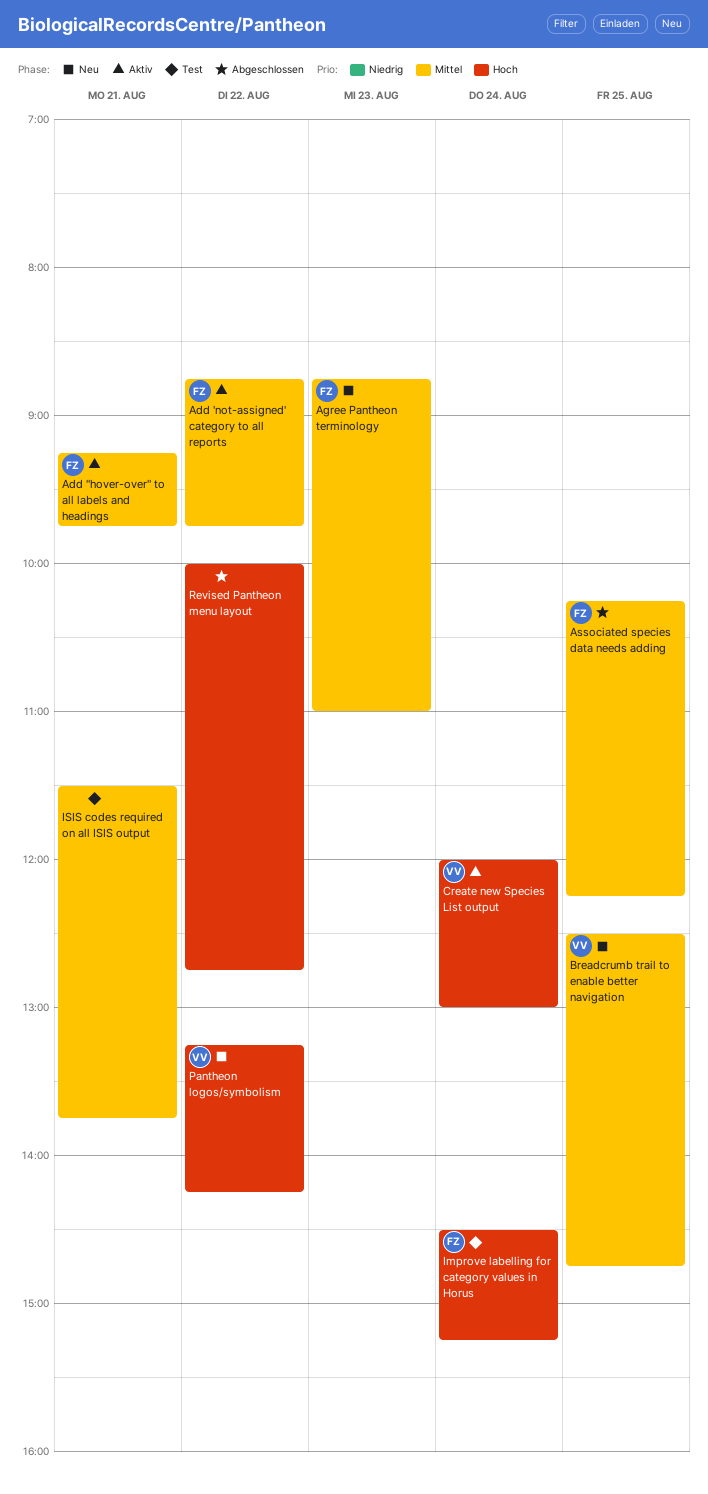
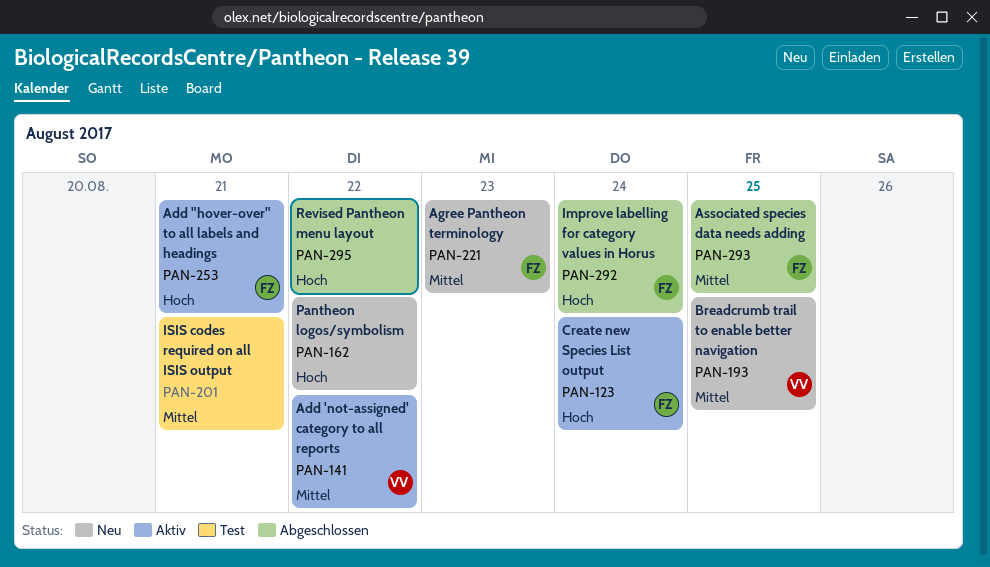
Add "hover-over" to all labels and headings, priority: Mittel -> Hoch
Add 'not-assigned' category to all reports, owner: FZ -> VV
Create new Species List output, owner: VV -> FZ
Improve labelling for category values in Horus, status: Test -> Abgeschlossen
Pantheon logos/symbolism, owner: VV -> none

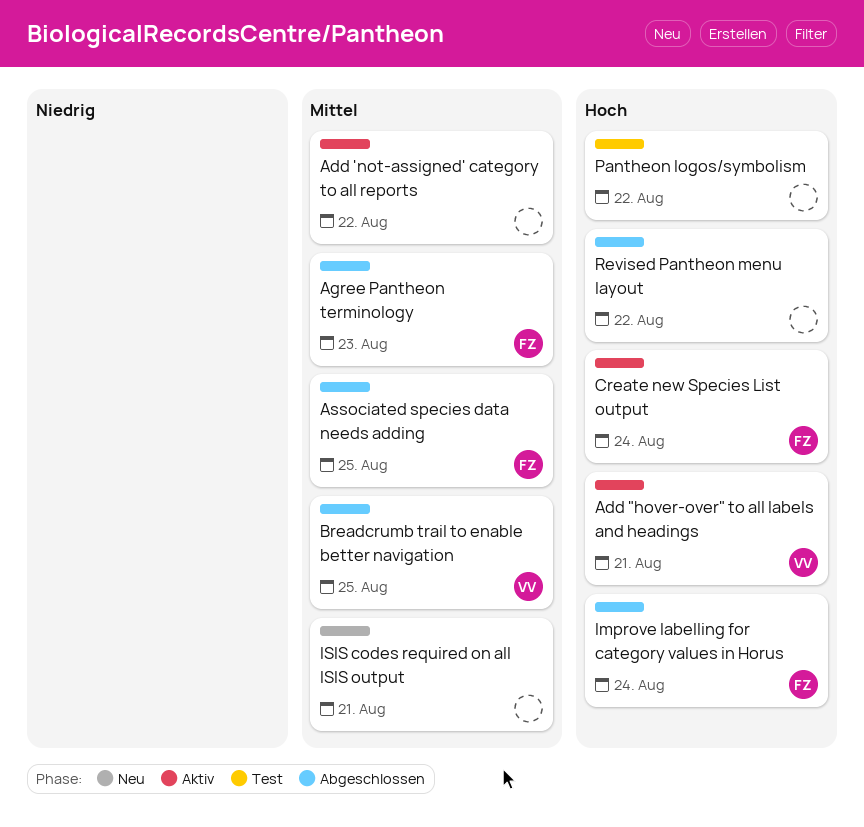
Add "hover-over" to all labels and headings, owner: FZ -> VV
Add 'not-assigned' category to all reports, owner: VV -> none
Agree Pantheon terminology, status: Neu -> Abgeschlossen
Breadcrumb trail to enable better navigation, status: Neu -> Abgeschlossen
ISIS codes required on all ISIS output, status: Test -> Neu
Pantheon logos/symbolism, status: Neu -> Test

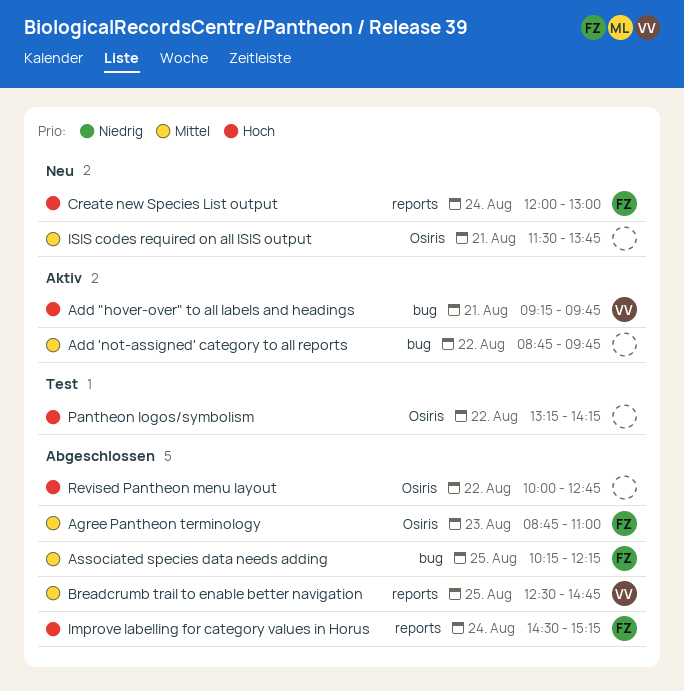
Create new Species List output, status: Aktiv -> Neu

